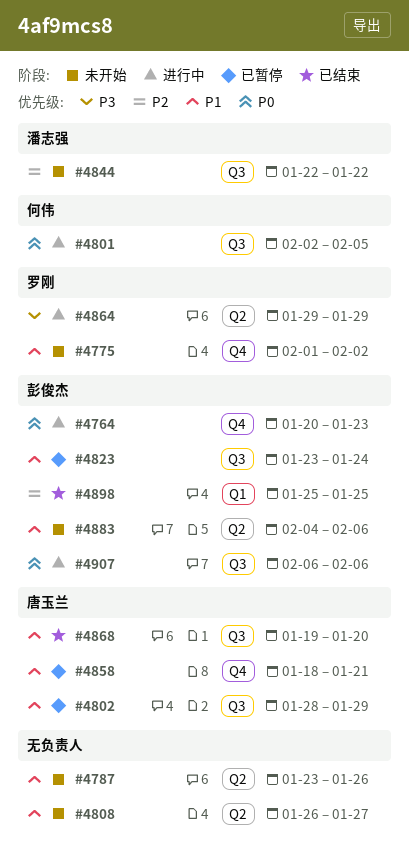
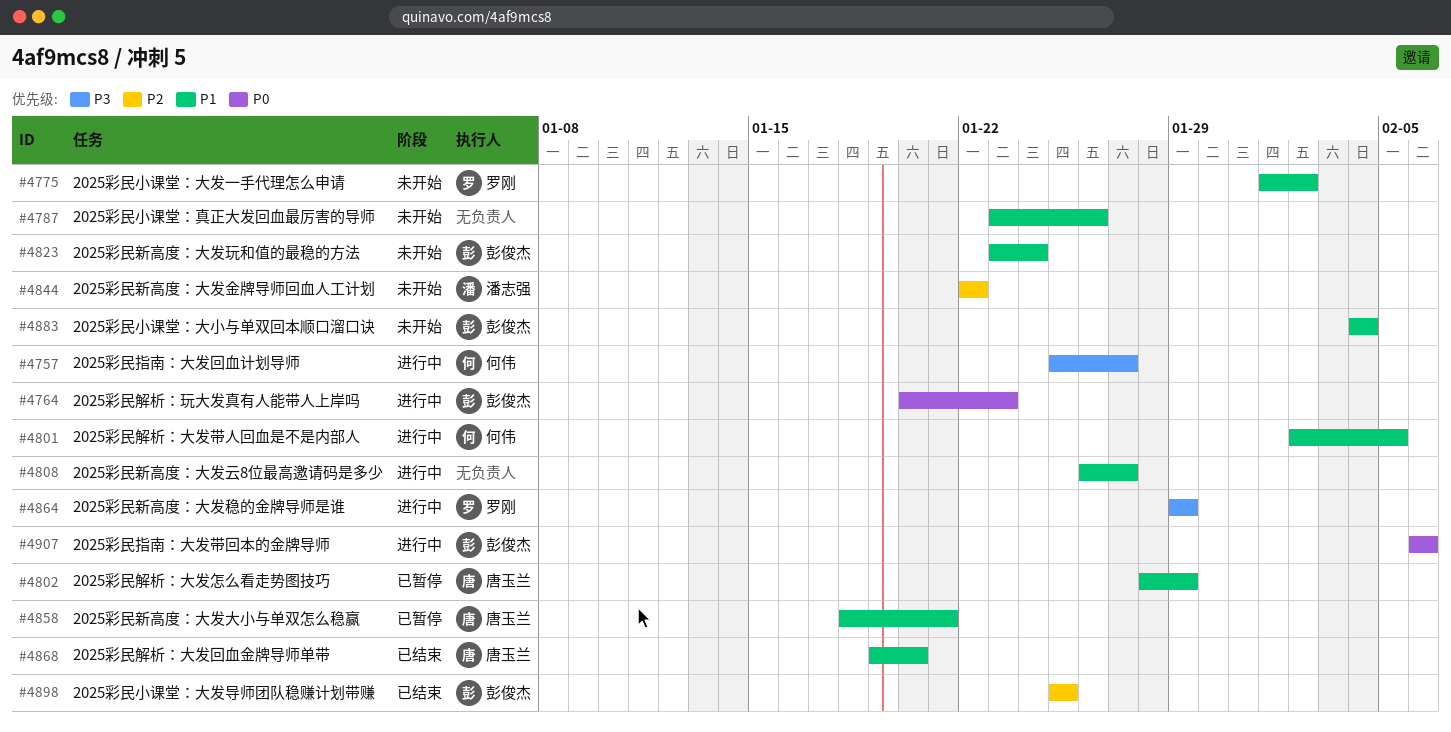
#4757: none -> present
#4801, priority: P0 -> P1
#4808, status: 未开始 -> 进行中
#4823, status: 已暂停 -> 未开始
#4883, due: Feb 6 -> Feb 4

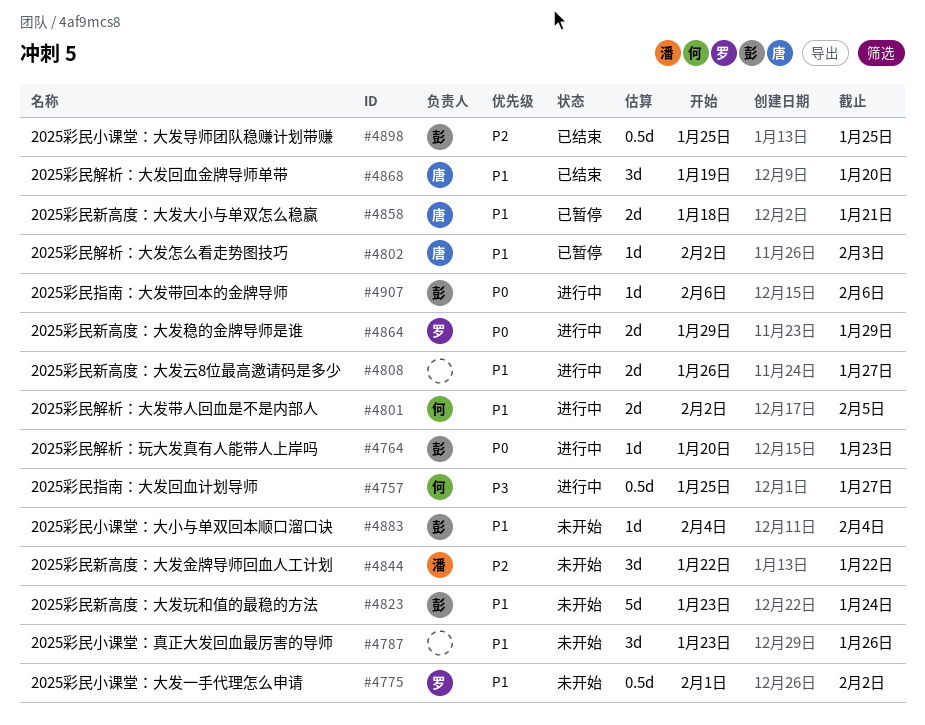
#4802, start: Jan 28 -> Feb 2
#4802, due: Jan 29 -> Feb 3
#4864, priority: P3 -> P0

